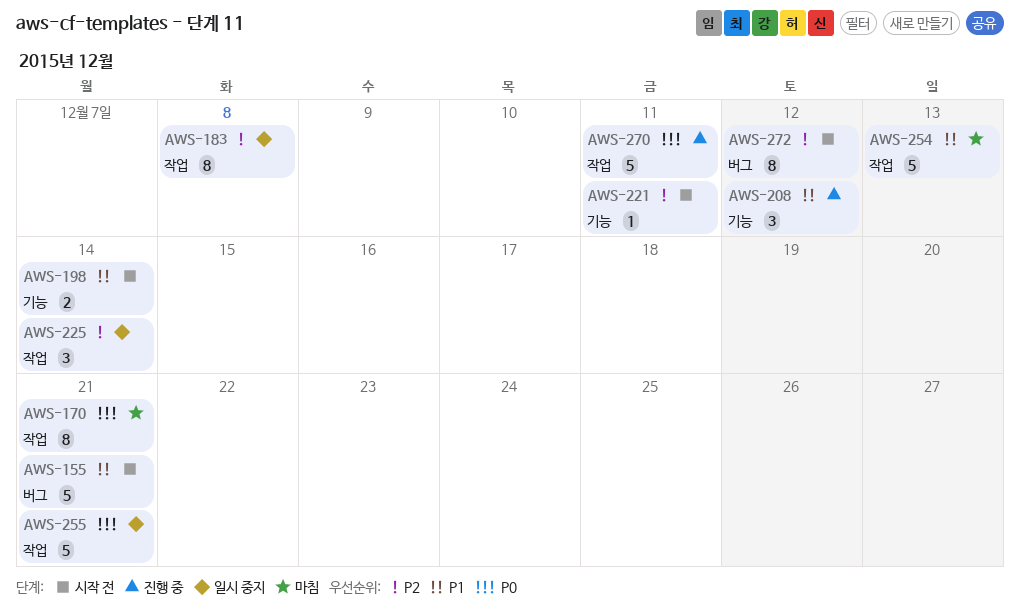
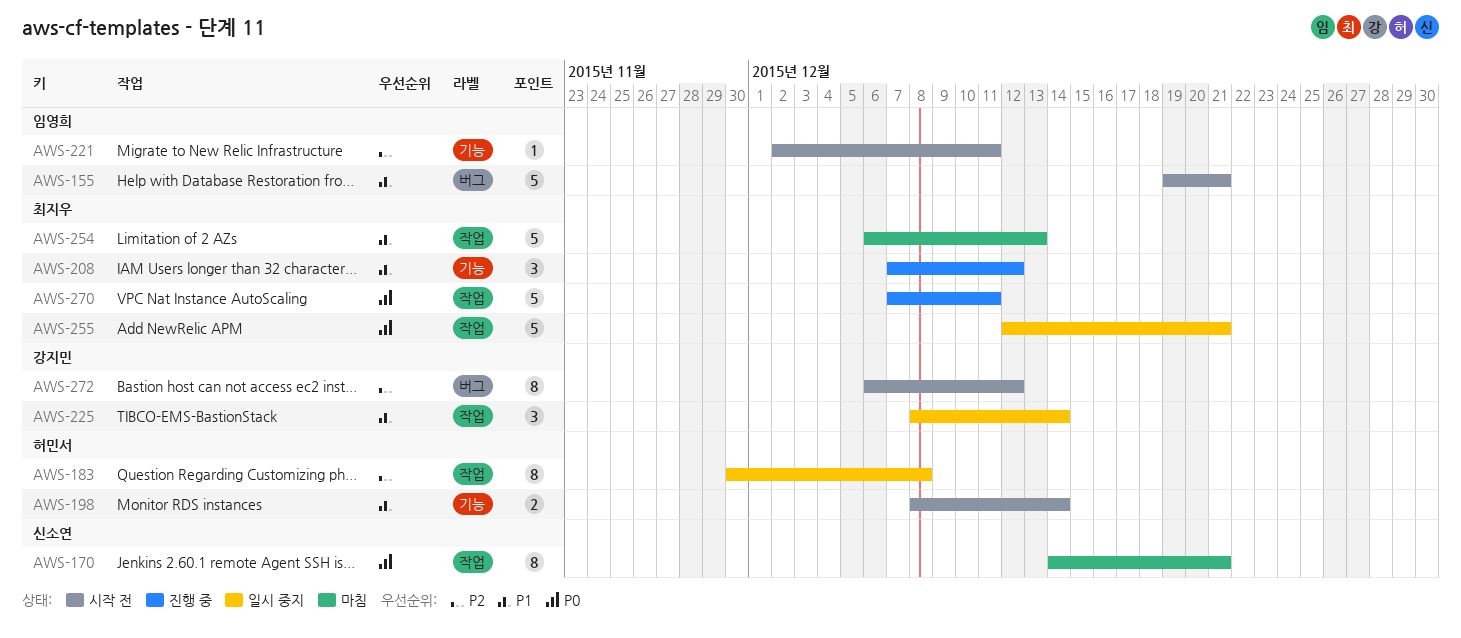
AWS-225, priority: P2 -> P1

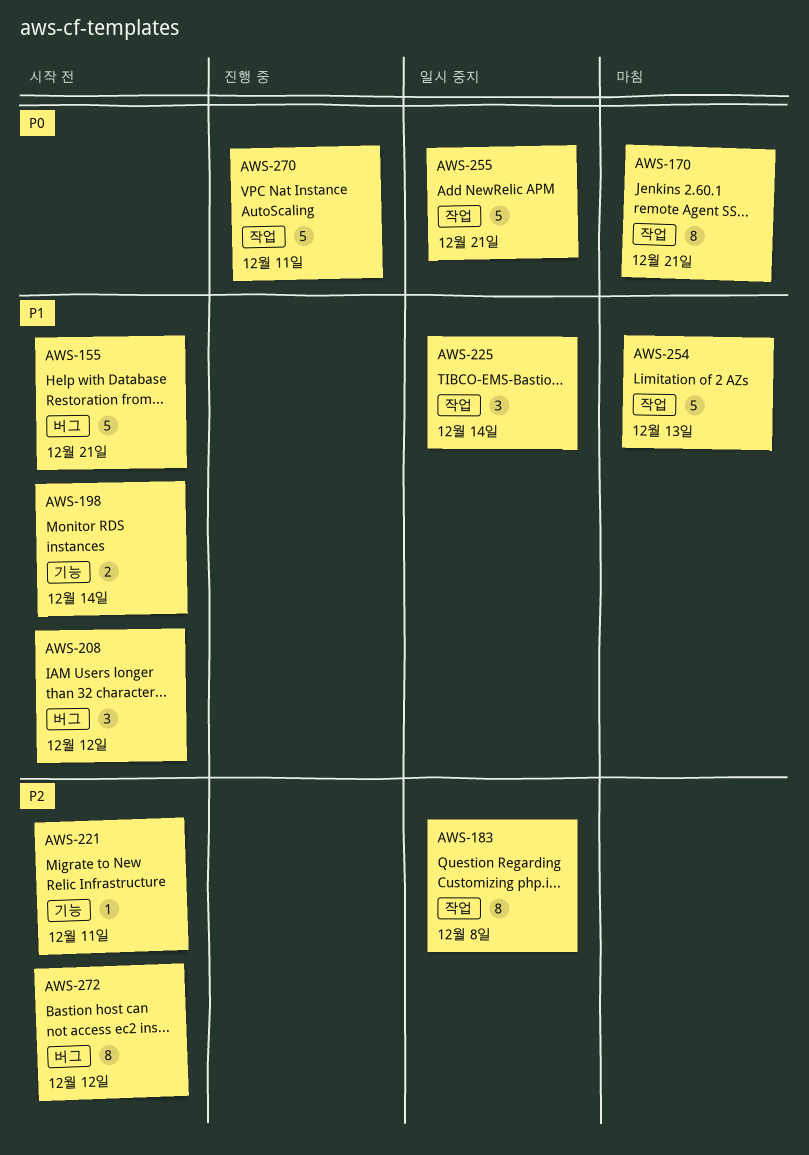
AWS-208, status: 진행 중 -> 시작 전
AWS-208, label: 기능 -> 버그

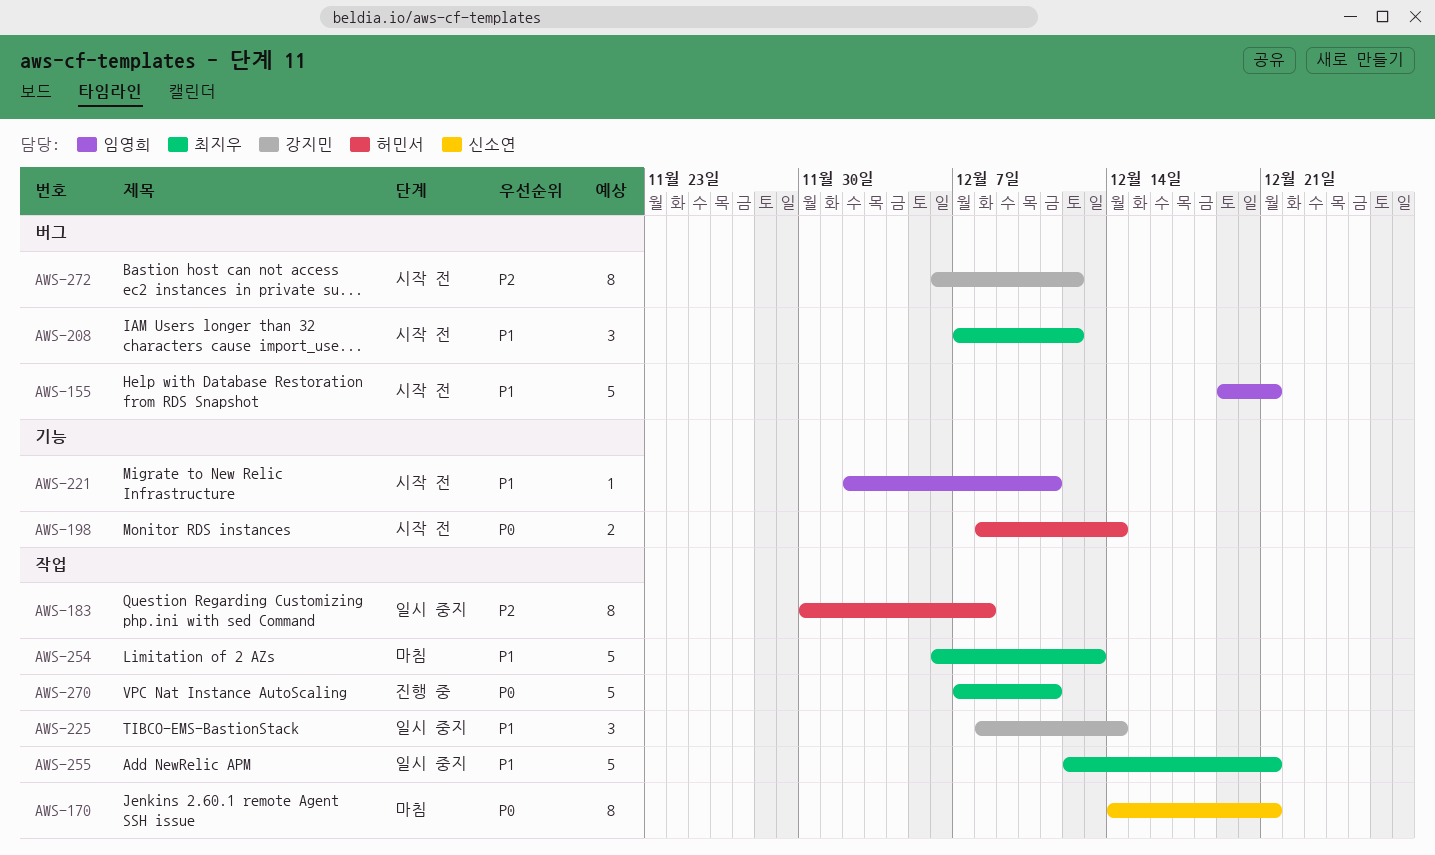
AWS-198, priority: P1 -> P0
AWS-221, priority: P2 -> P1
AWS-255, priority: P0 -> P1

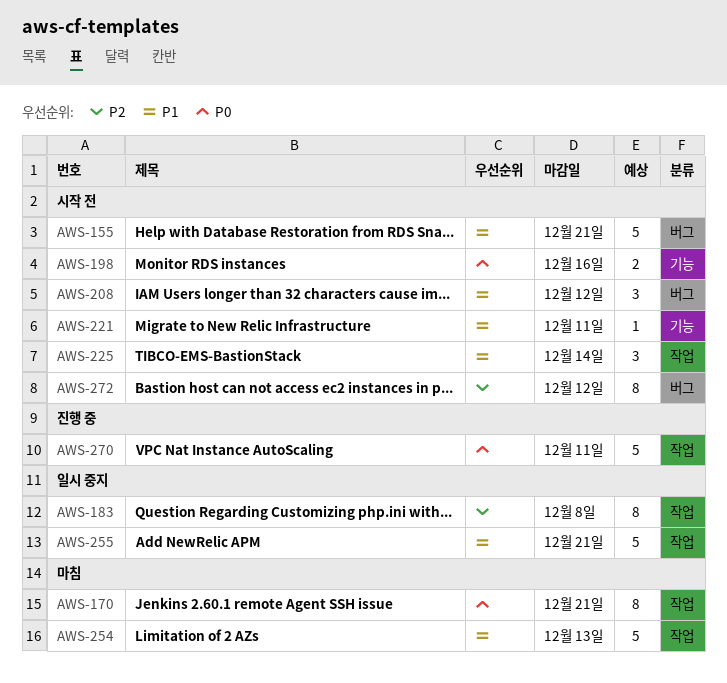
AWS-198, due: Dec 14 -> Dec 16
AWS-225, status: 일시 중지 -> 시작 전

